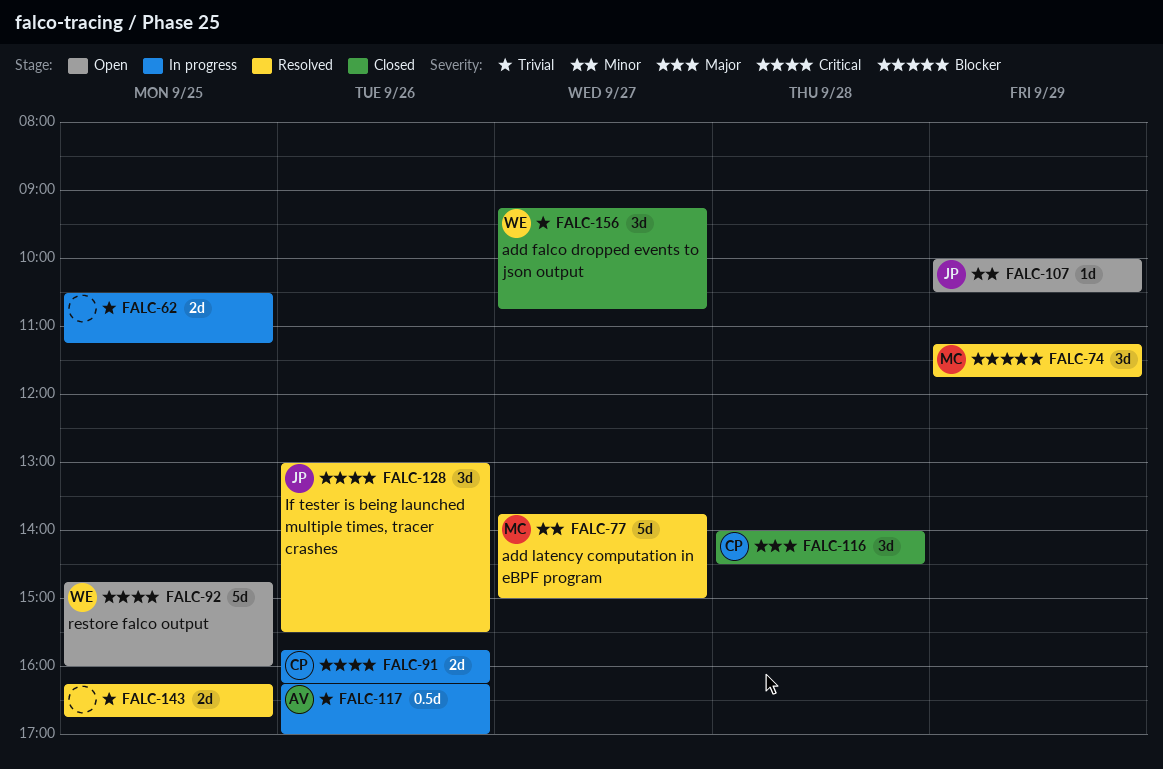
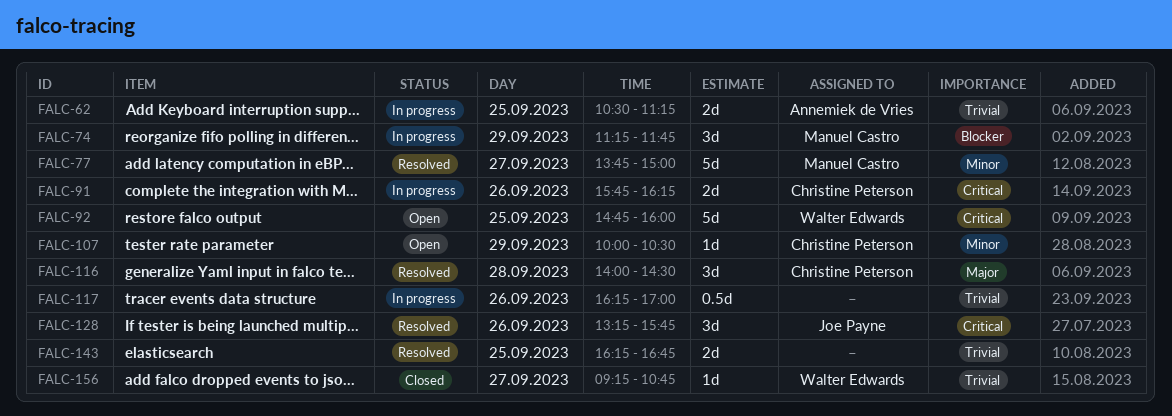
FALC-62, owner: none -> Annemiek de Vries
FALC-74, status: Resolved -> In progress
FALC-107, owner: Joe Payne -> Christine Peterson
FALC-116, status: Closed -> Resolved
FALC-117, owner: Annemiek de Vries -> none
FALC-128, begins: 13:00 -> 13:15
FALC-128, ends: 15:30 -> 15:45
FALC-156, estimate: 3d -> 1d

